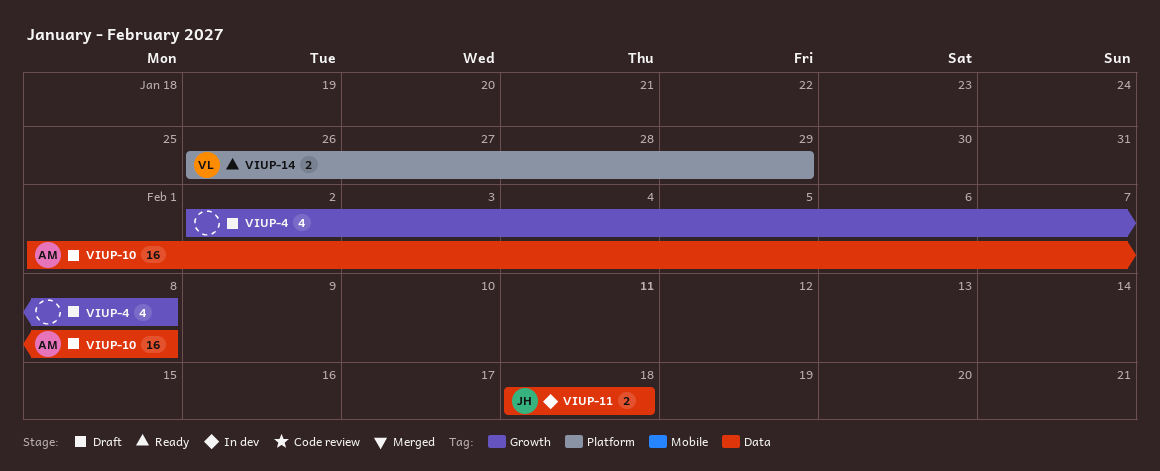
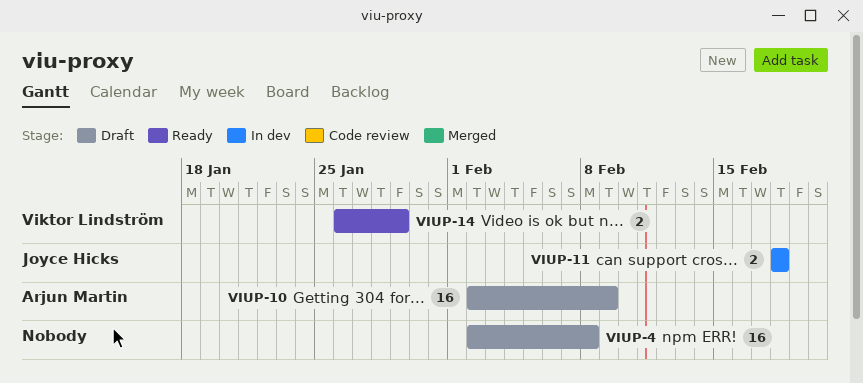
VIUP-4, estimate: 4 -> 16
VIUP-10, start: Feb 1 -> Feb 2
VIUP-10, due: Feb 8 -> Feb 9

